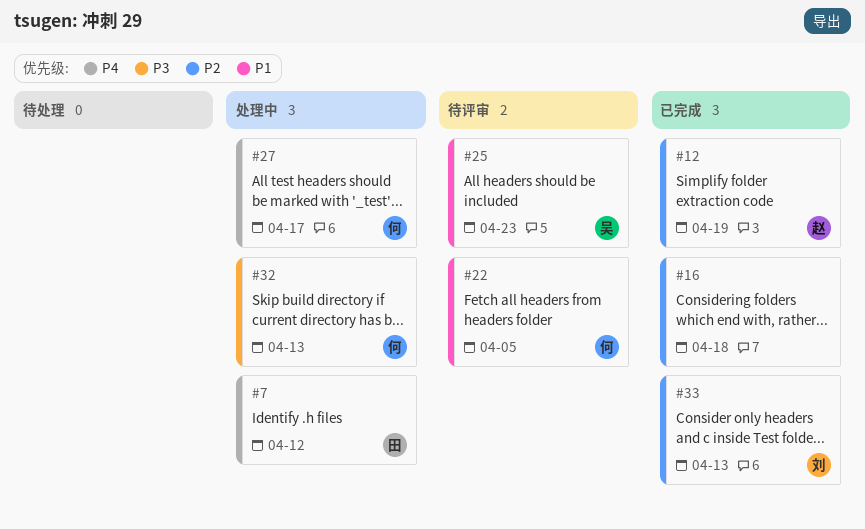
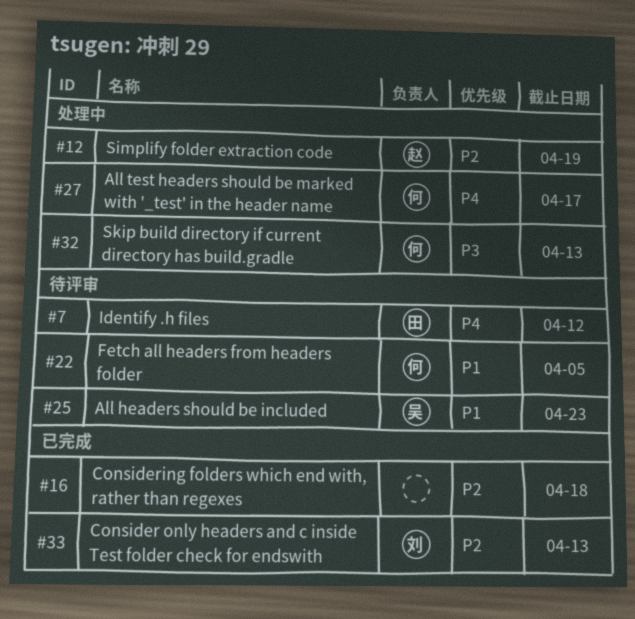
#7, status: 处理中 -> 待评审
#12, status: 已完成 -> 处理中

